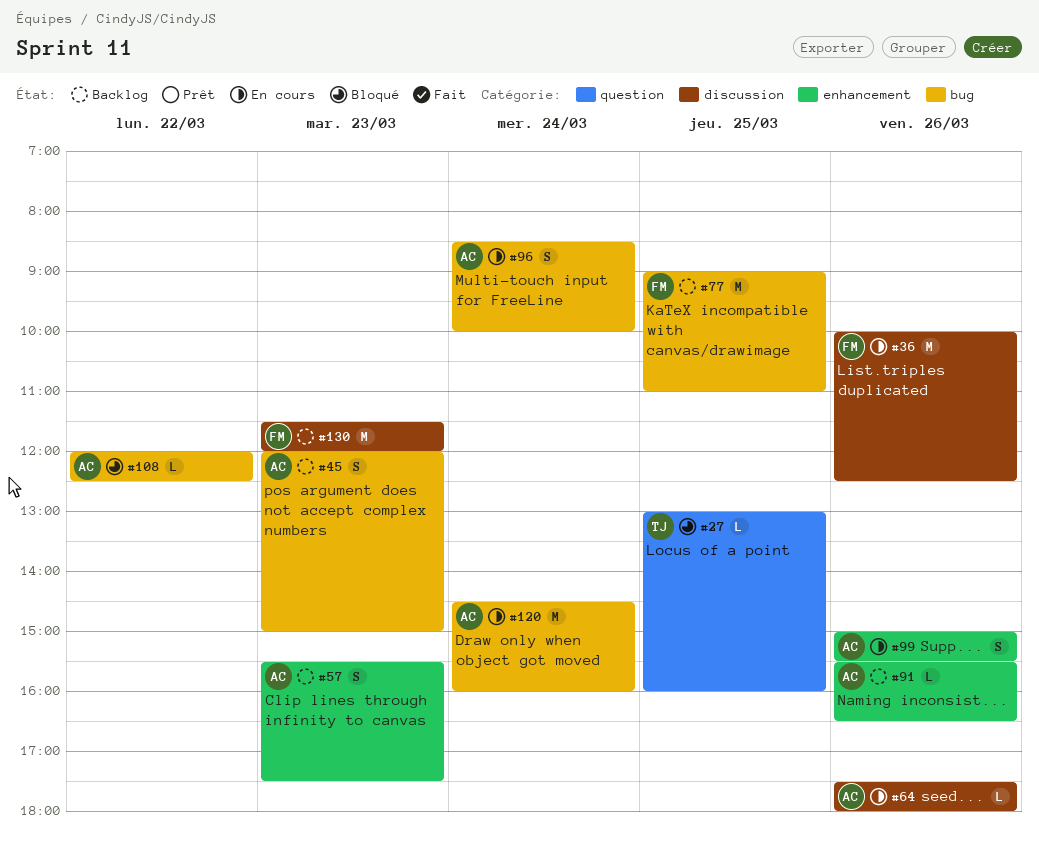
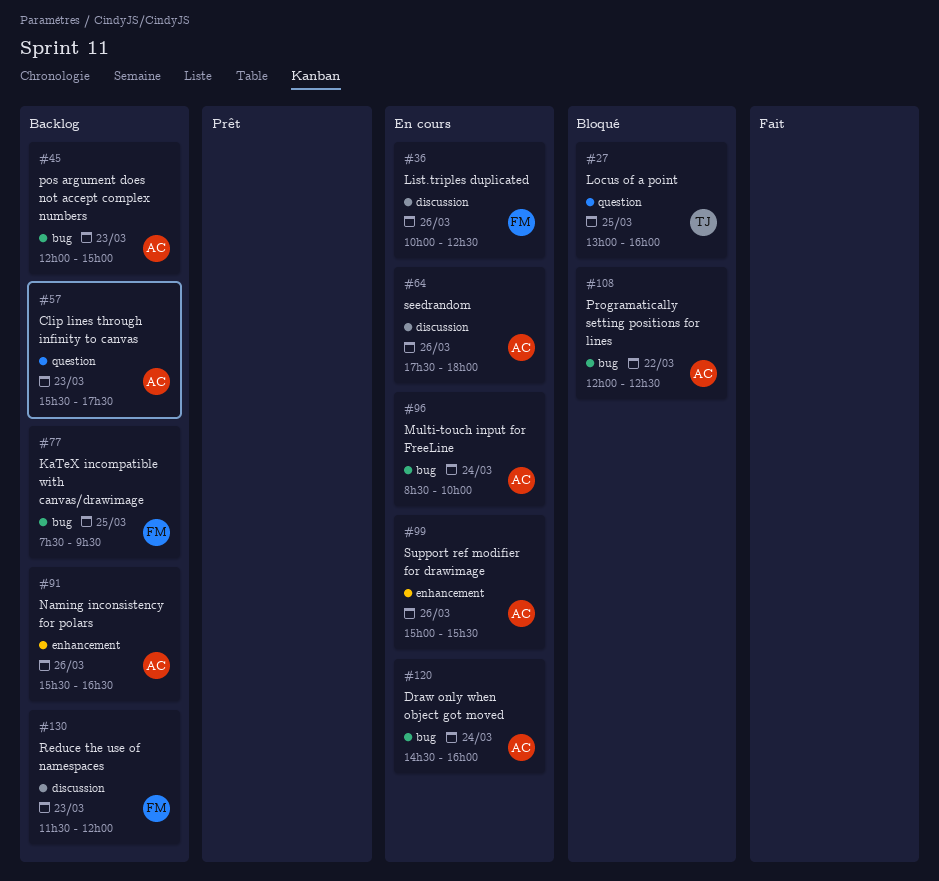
#57, label: enhancement -> question
#77, begins: 09:00 -> 07:30
#77, ends: 11:00 -> 09:30

